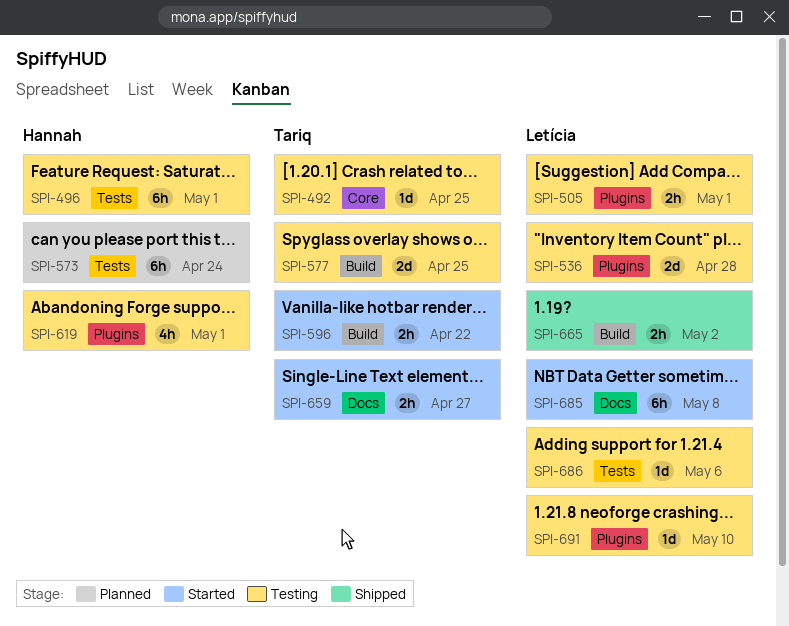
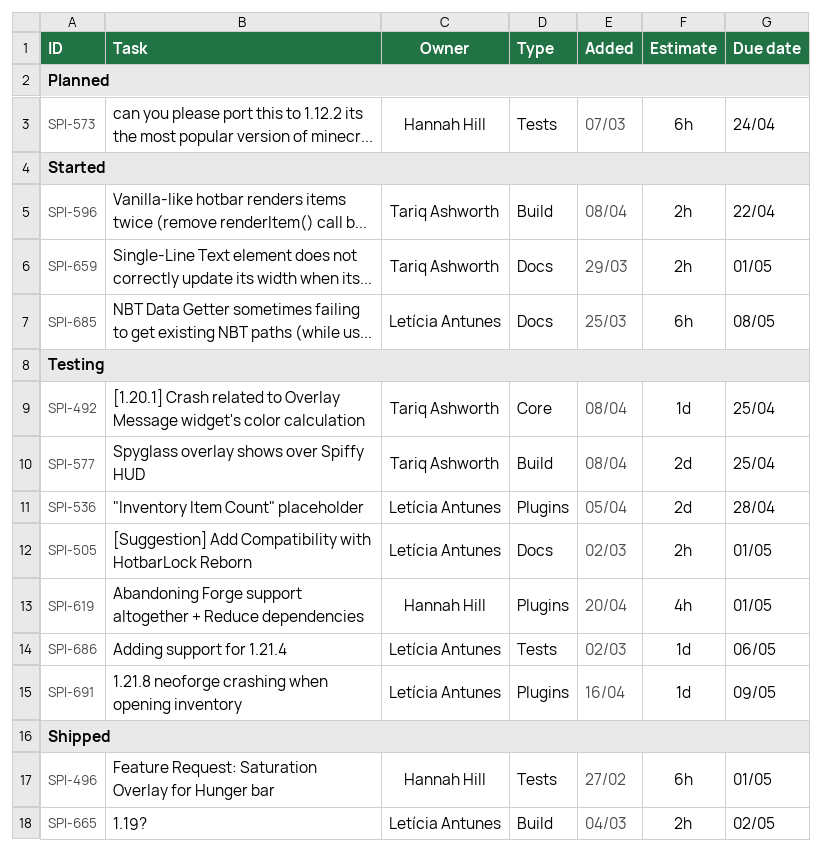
SPI-496, status: Testing -> Shipped
SPI-505, label: Plugins -> Docs
SPI-659, due: Apr 27 -> May 1
SPI-691, due: May 10 -> May 9

